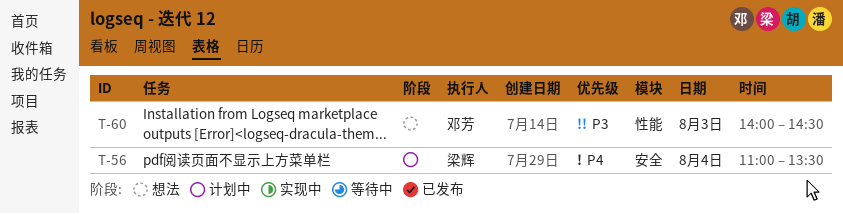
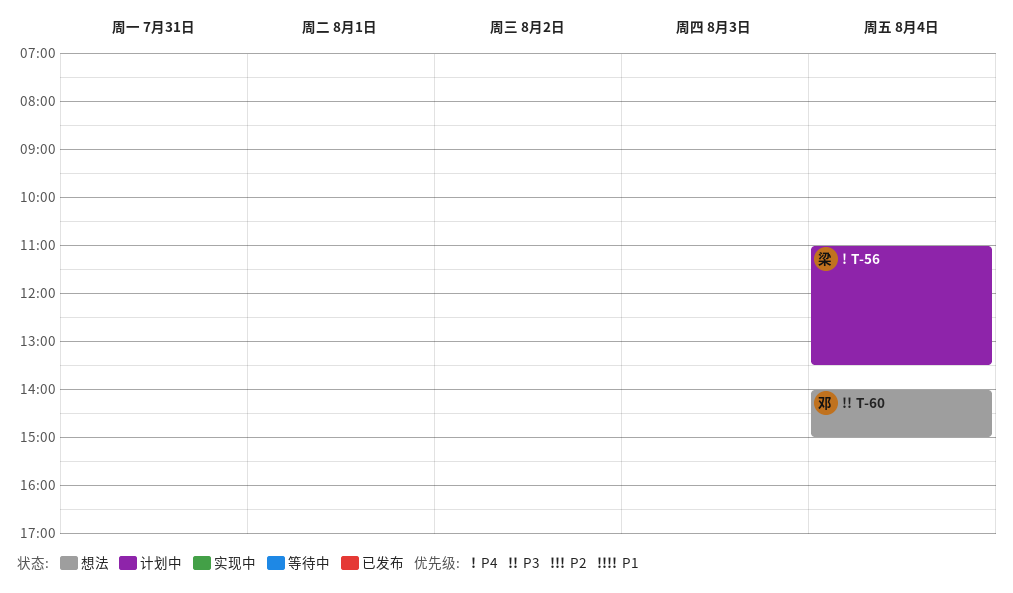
T-60, day: Aug 3 -> Aug 4
T-60, ends: 14:30 -> 15:00

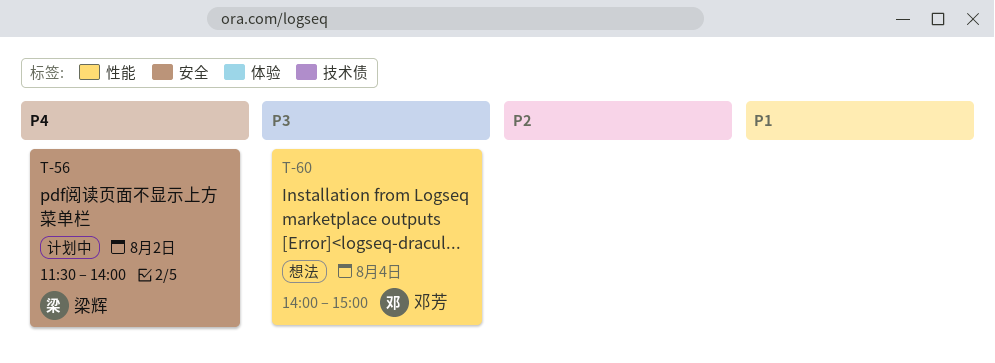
T-56, day: Aug 4 -> Aug 2
T-56, begins: 11:00 -> 11:30
T-56, ends: 13:30 -> 14:00

